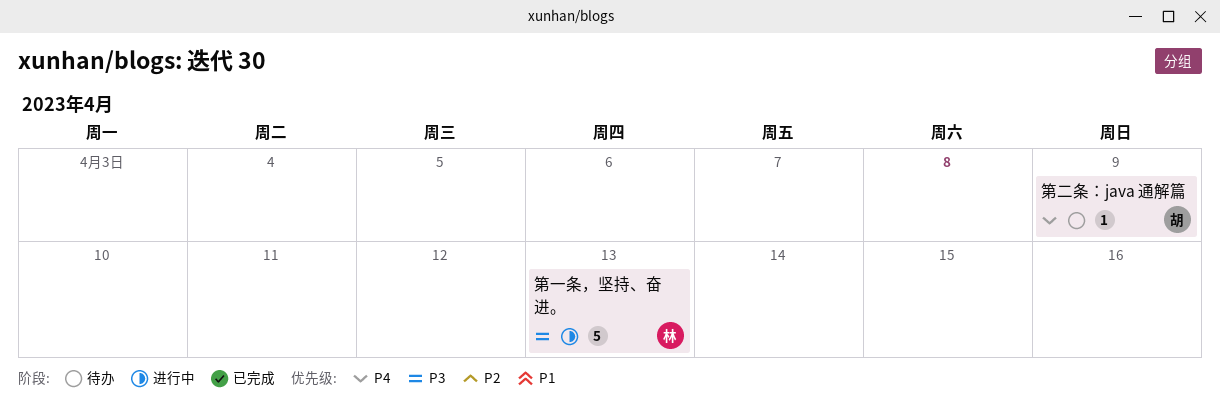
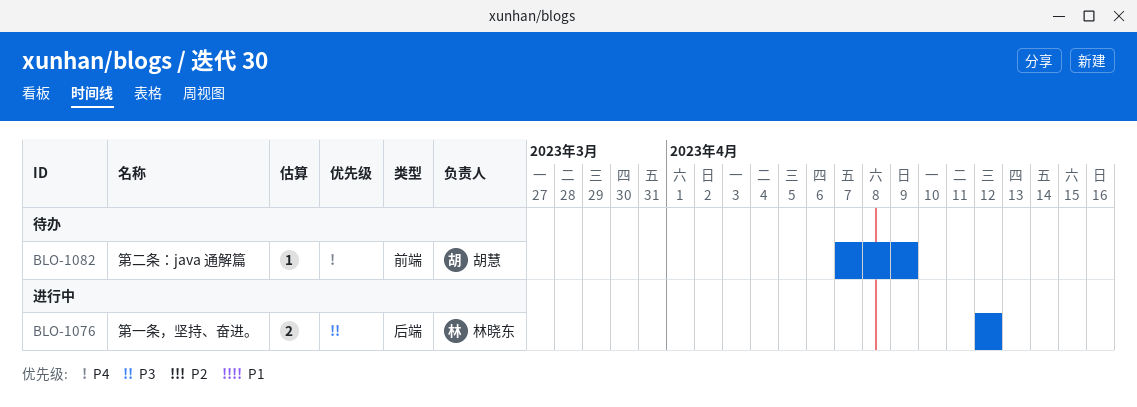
第一条，坚持、奋进。, estimate: 5 -> 2
第一条，坚持、奋进。, due: Apr 13 -> Apr 12

